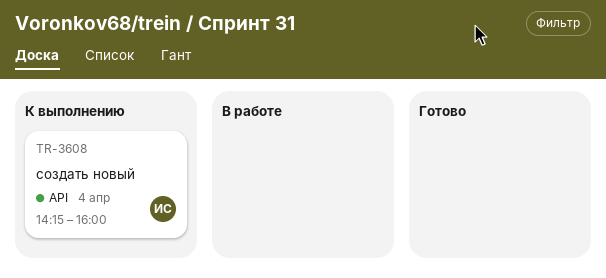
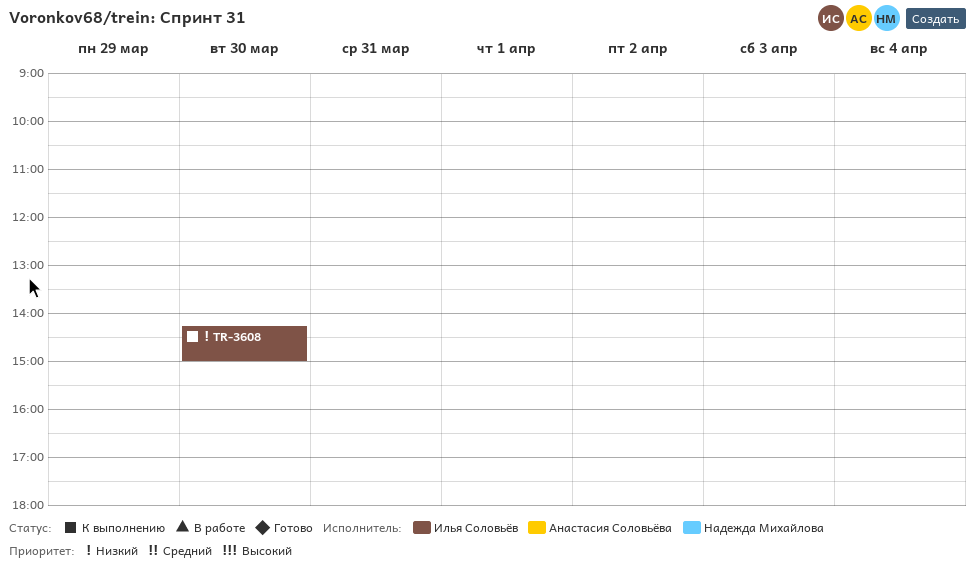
TR-3608, day: Apr 4 -> Mar 30
TR-3608, ends: 16:00 -> 15:00

